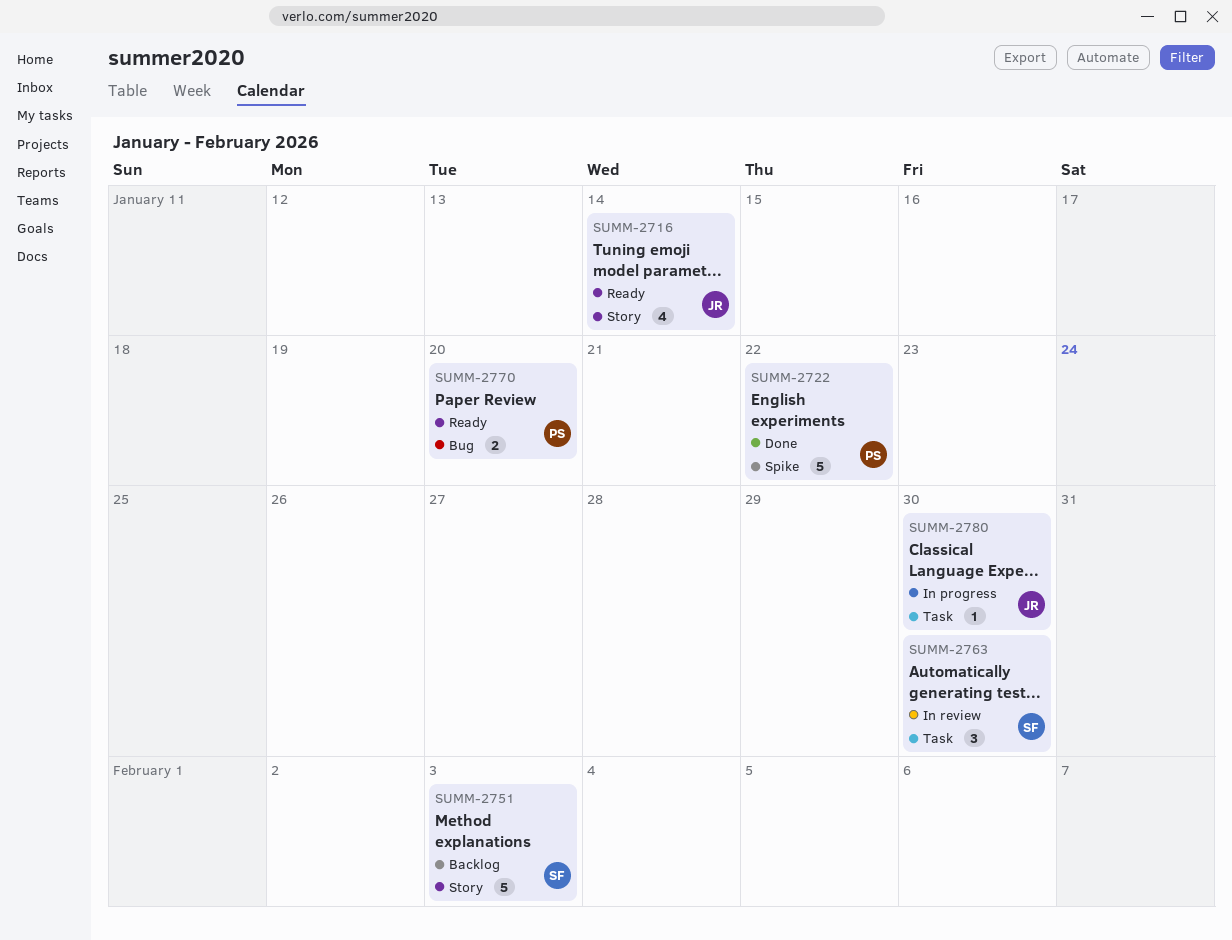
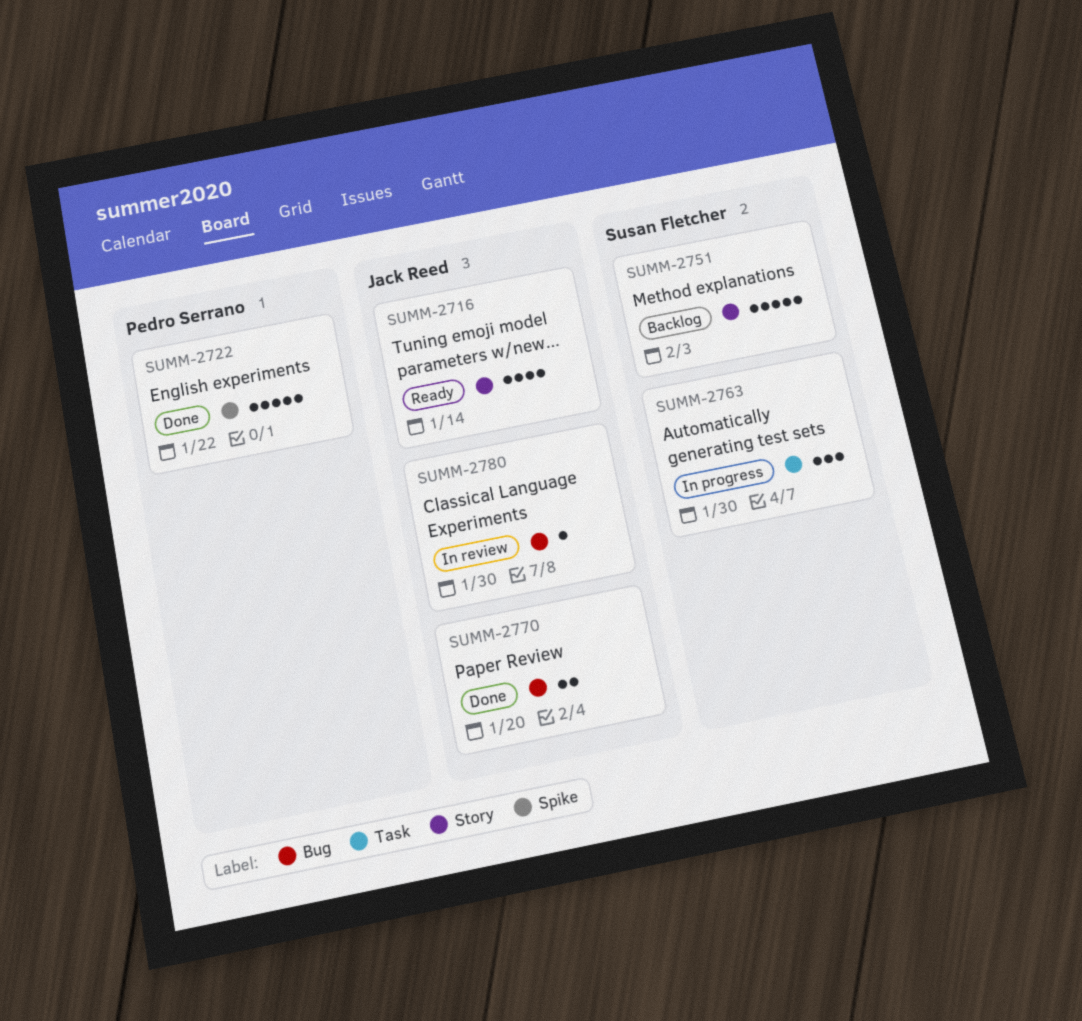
SUMM-2763, status: In review -> In progress
SUMM-2770, status: Ready -> Done
SUMM-2770, owner: Pedro Serrano -> Jack Reed
SUMM-2780, status: In progress -> In review
SUMM-2780, label: Task -> Bug

